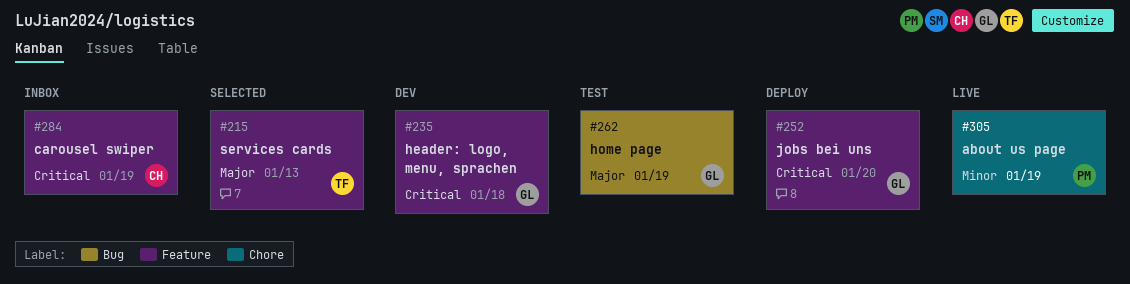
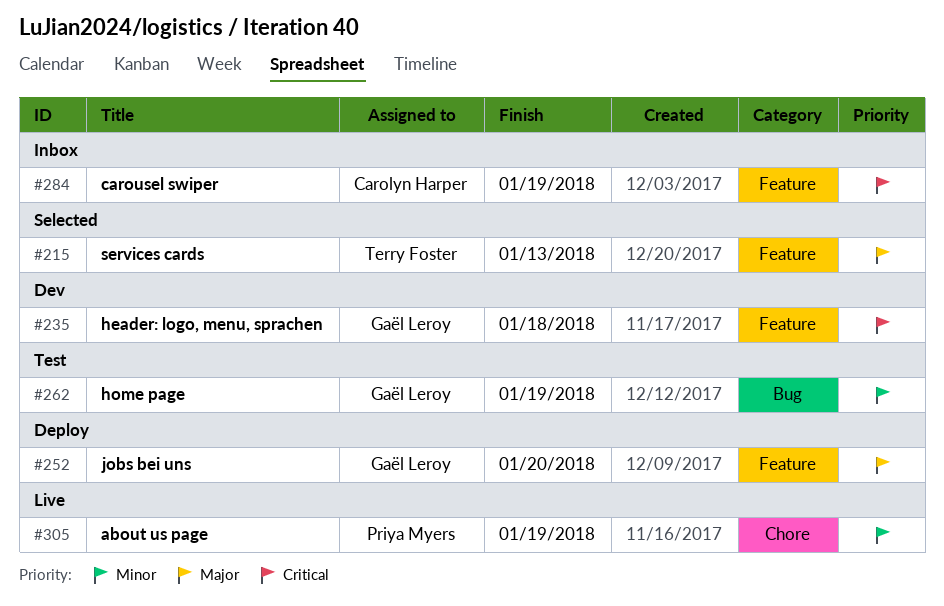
#252, priority: Critical -> Major
#262, priority: Major -> Minor

